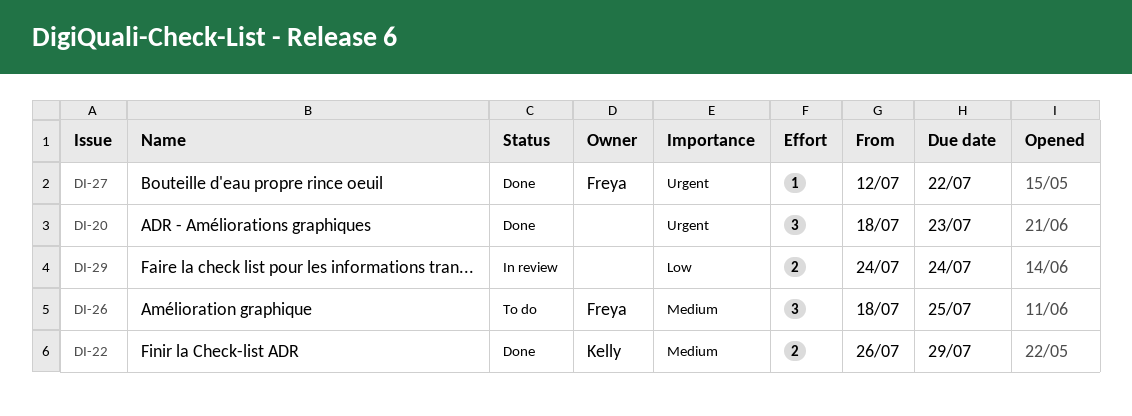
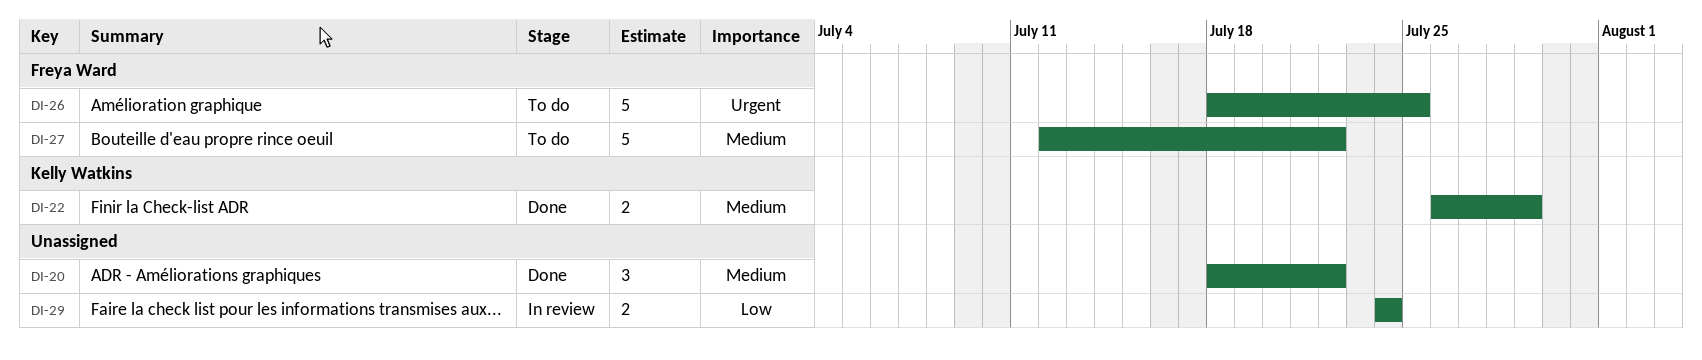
DI-20, priority: Urgent -> Medium
DI-20, due: Jul 23 -> Jul 22
DI-26, priority: Medium -> Urgent
DI-26, estimate: 3 -> 5
DI-27, status: Done -> To do
DI-27, priority: Urgent -> Medium
DI-27, estimate: 1 -> 5

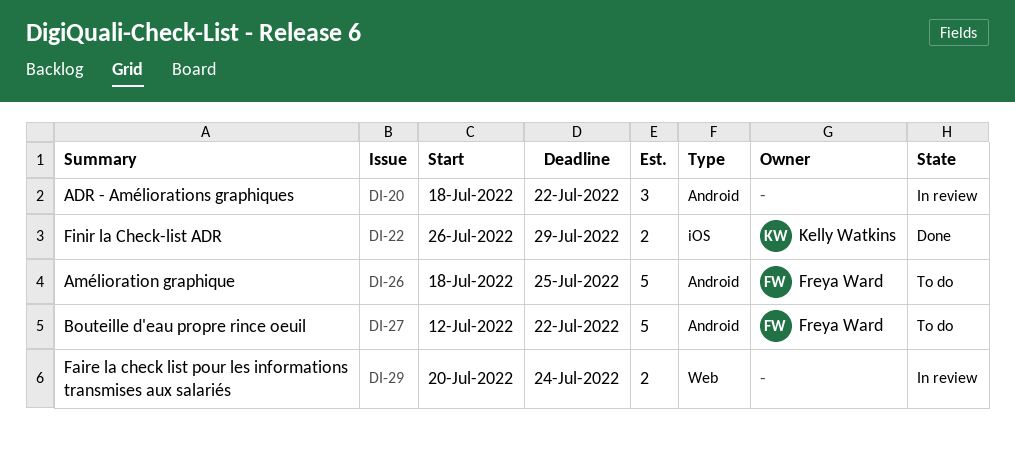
DI-20, status: Done -> In review
DI-29, start: Jul 24 -> Jul 20

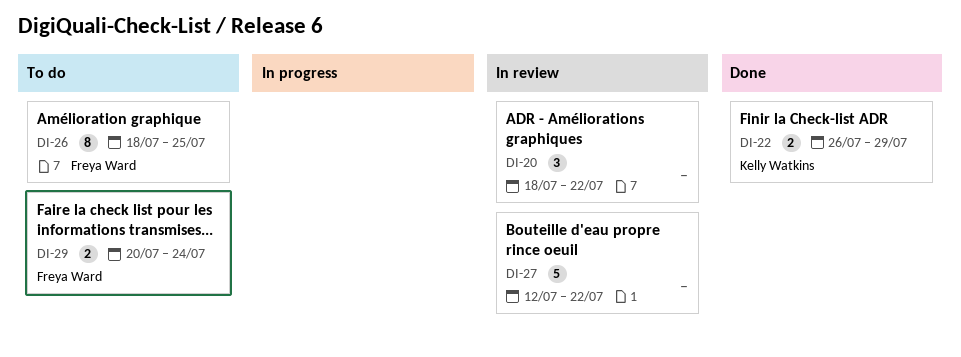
DI-26, estimate: 5 -> 8
DI-27, status: To do -> In review
DI-27, owner: Freya Ward -> none
DI-29, status: In review -> To do
DI-29, owner: none -> Freya Ward

